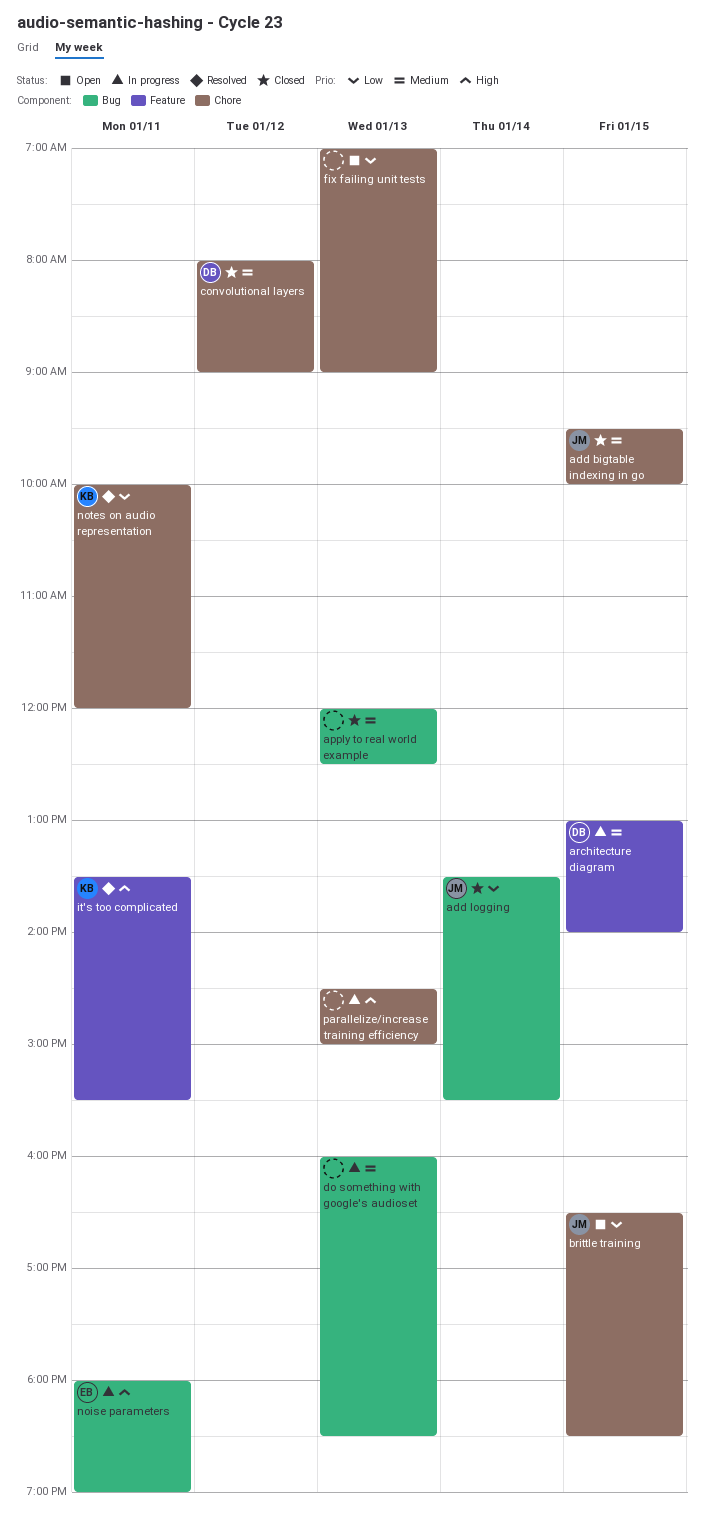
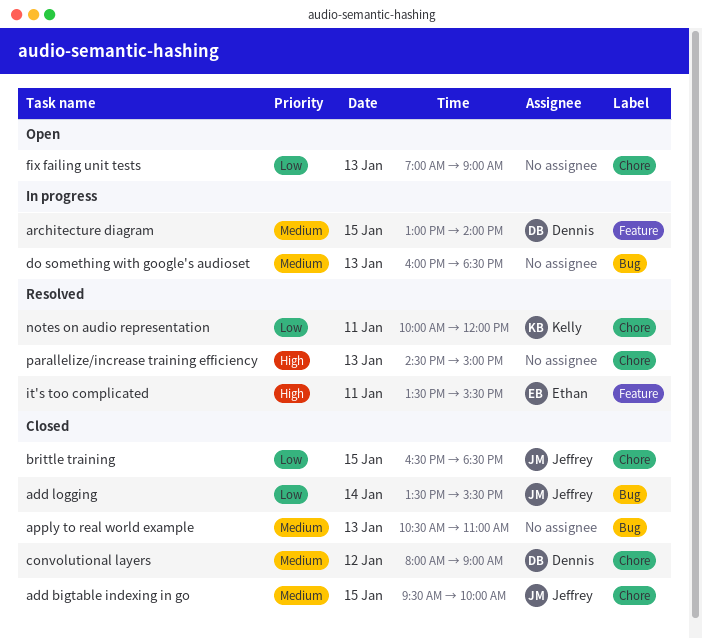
apply to real world example, begins: 12:00 -> 10:30
apply to real world example, ends: 12:30 -> 11:00
brittle training, status: Open -> Closed
it's too complicated, owner: Kelly -> Ethan
noise parameters: present -> none
parallelize/increase training efficiency, status: In progress -> Resolved

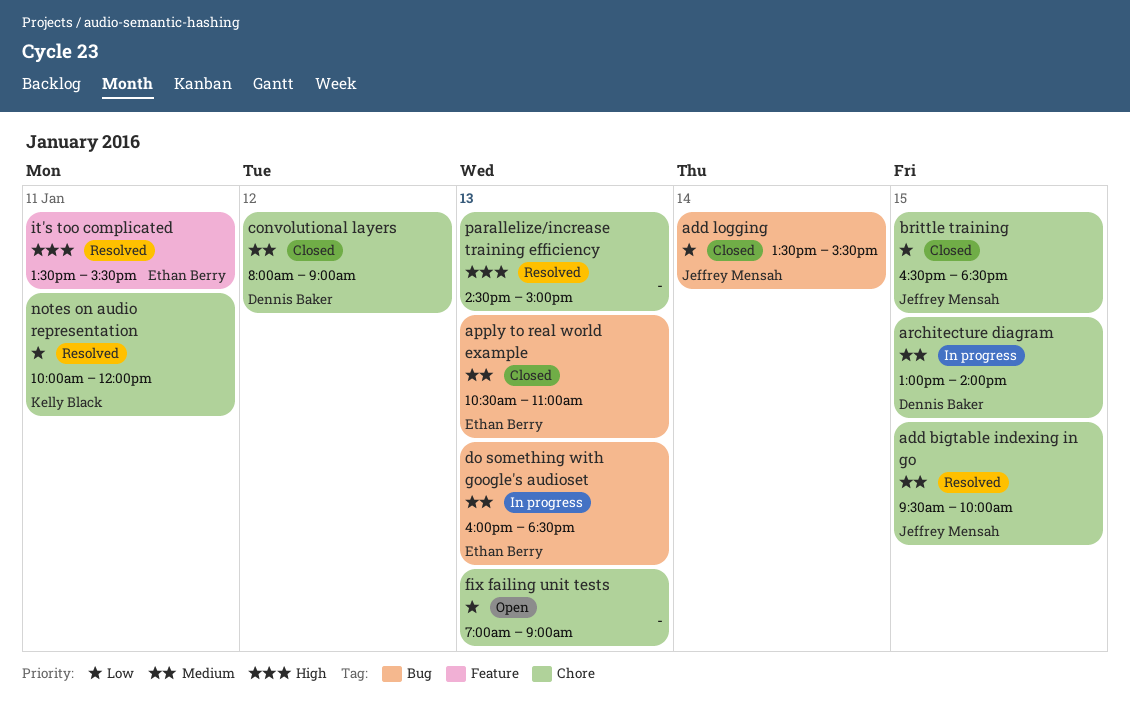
add bigtable indexing in go, status: Closed -> Resolved
apply to real world example, owner: none -> Ethan Berry
architecture diagram, label: Feature -> Chore
do something with google's audioset, owner: none -> Ethan Berry

